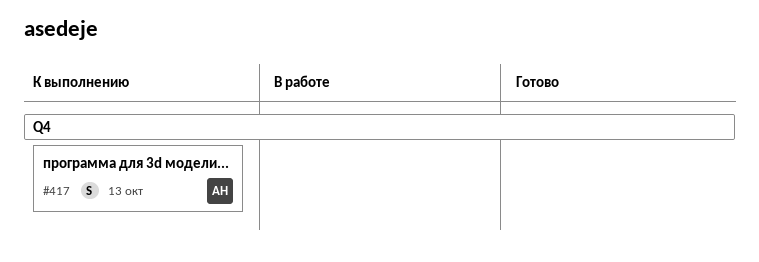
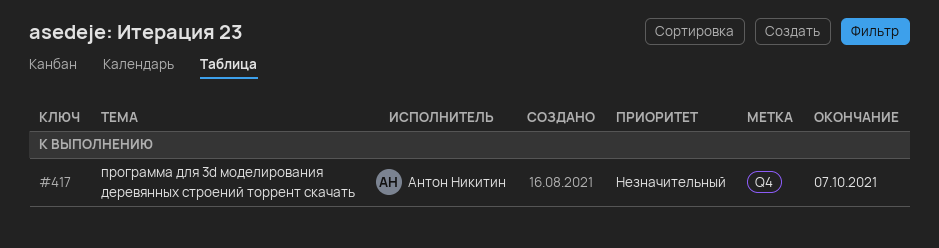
#417, due: Oct 13 -> Oct 7

